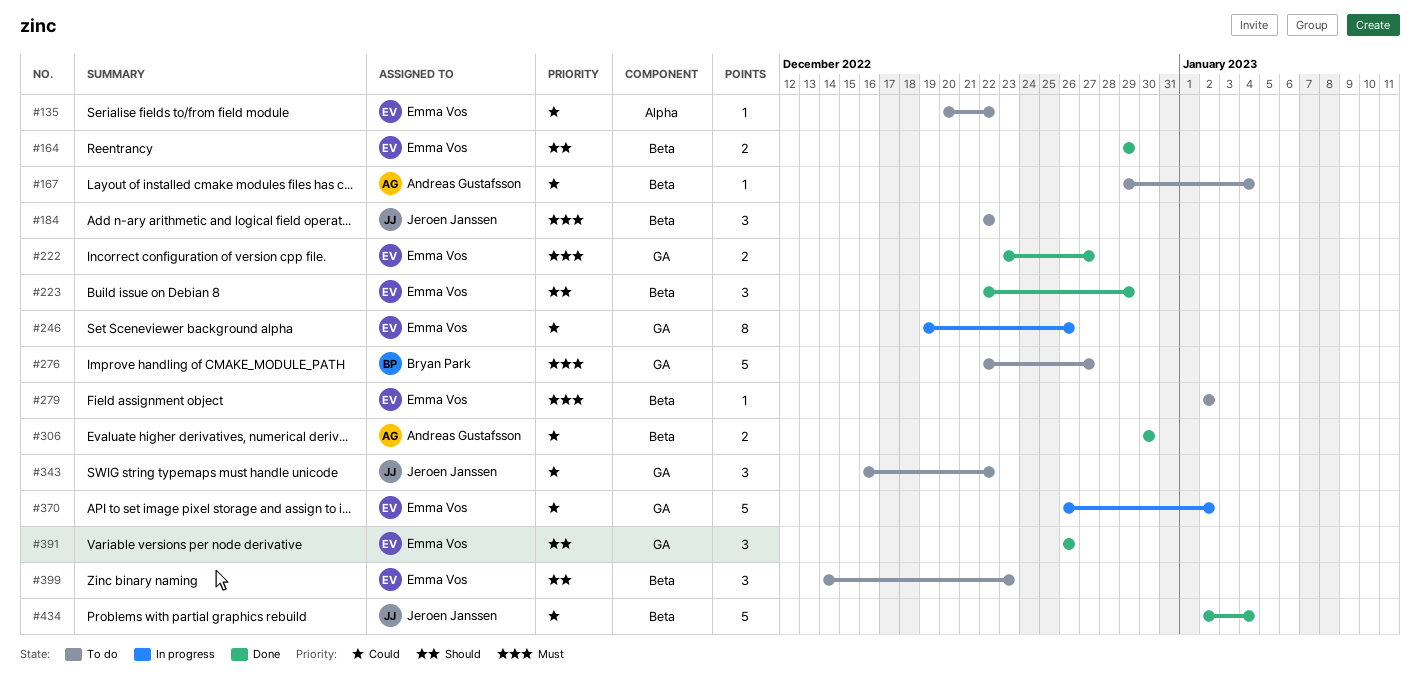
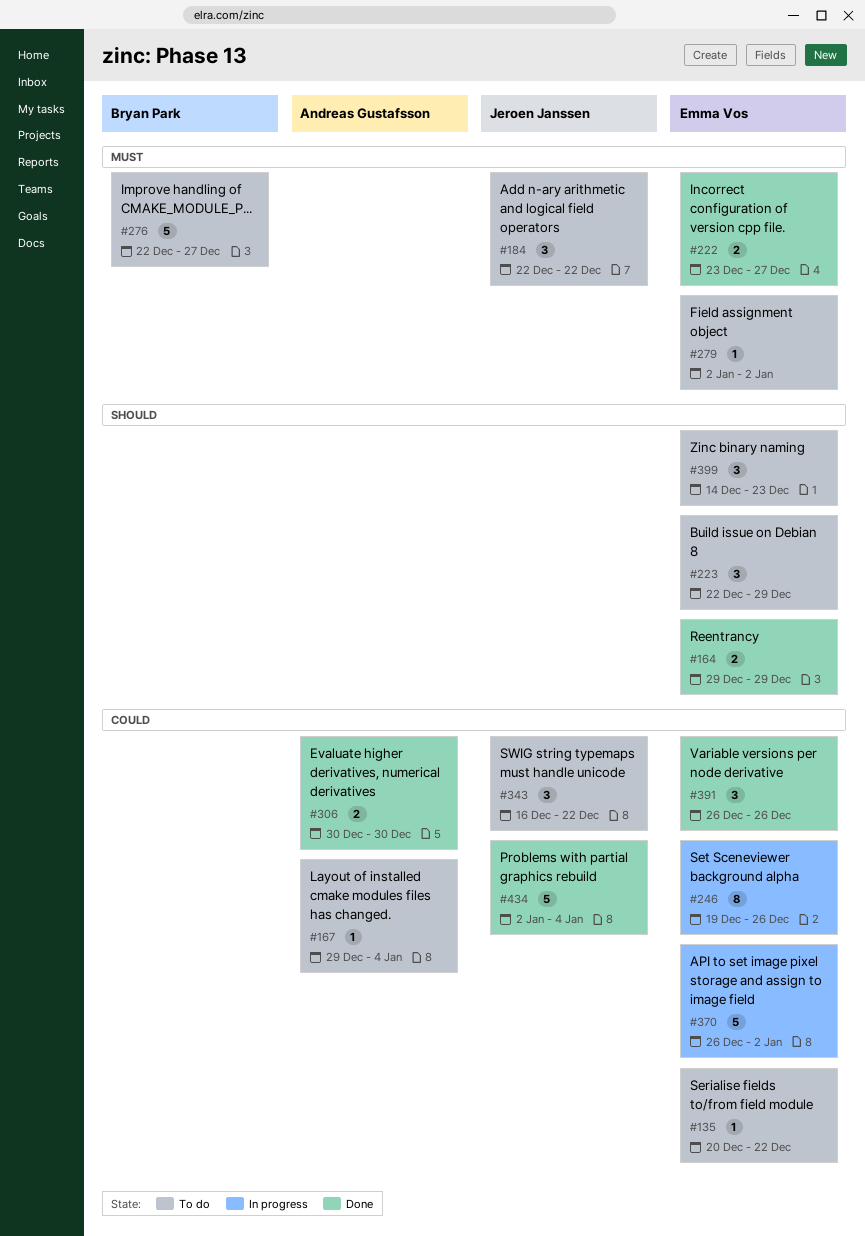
#223, status: Done -> To do
#391, priority: Should -> Could

